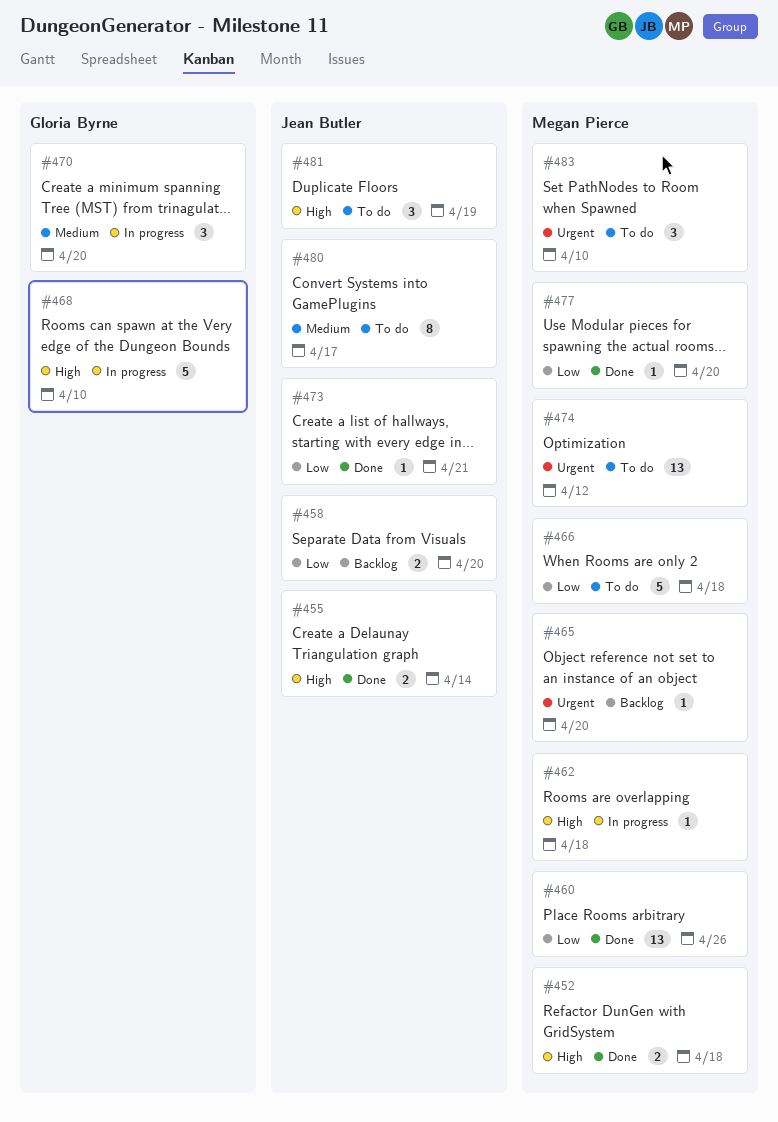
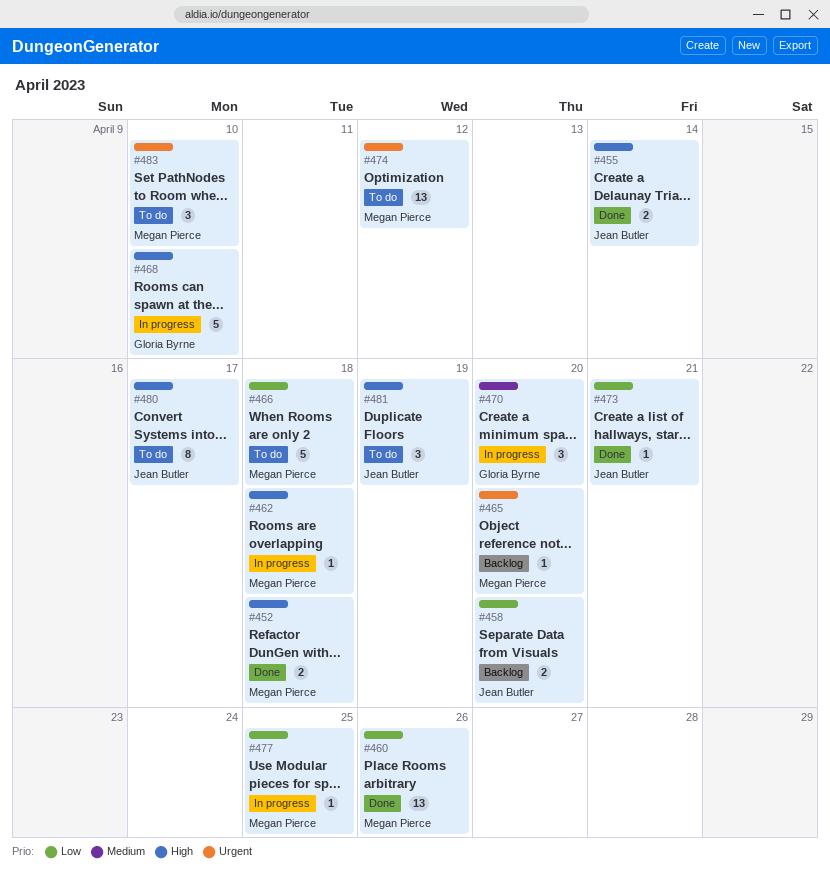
#477, status: Done -> In progress
#477, due: Apr 20 -> Apr 25
#480, priority: Medium -> High

